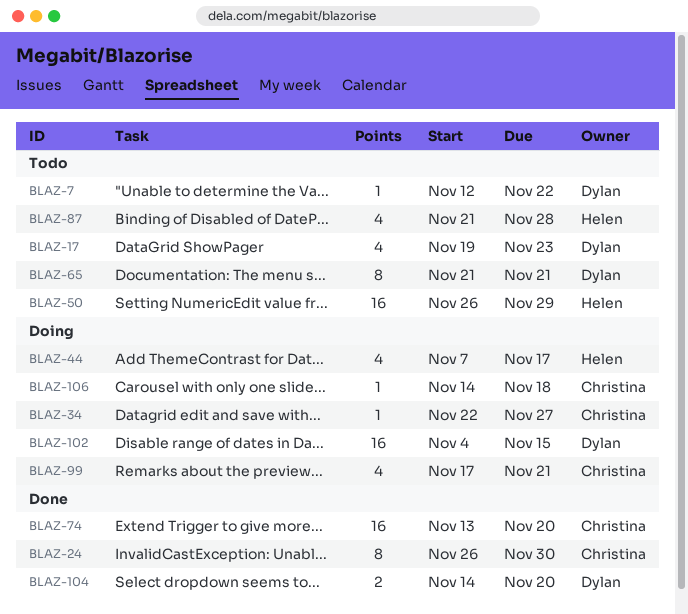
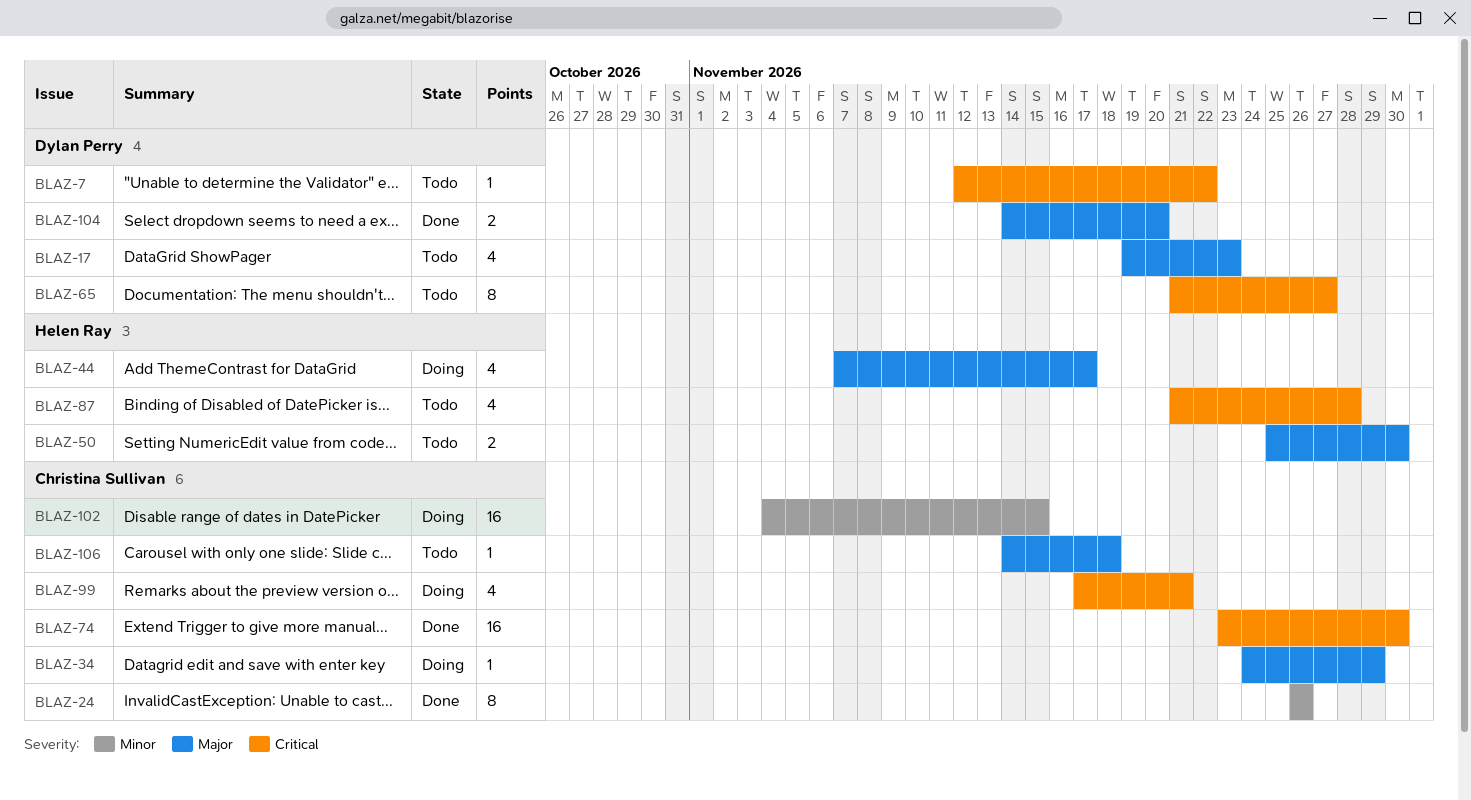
BLAZ-24, due: Nov 30 -> Nov 26
BLAZ-34, start: Nov 22 -> Nov 24
BLAZ-34, due: Nov 27 -> Nov 29
BLAZ-50, estimate: 16 -> 2
BLAZ-50, start: Nov 26 -> Nov 25
BLAZ-50, due: Nov 29 -> Nov 30
BLAZ-65, due: Nov 21 -> Nov 27
BLAZ-74, start: Nov 13 -> Nov 23
BLAZ-74, due: Nov 20 -> Nov 30
BLAZ-102, owner: Dylan Perry -> Christina Sullivan
BLAZ-106, status: Doing -> Todo

